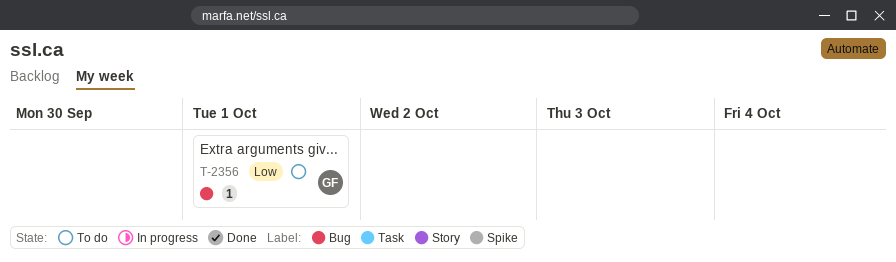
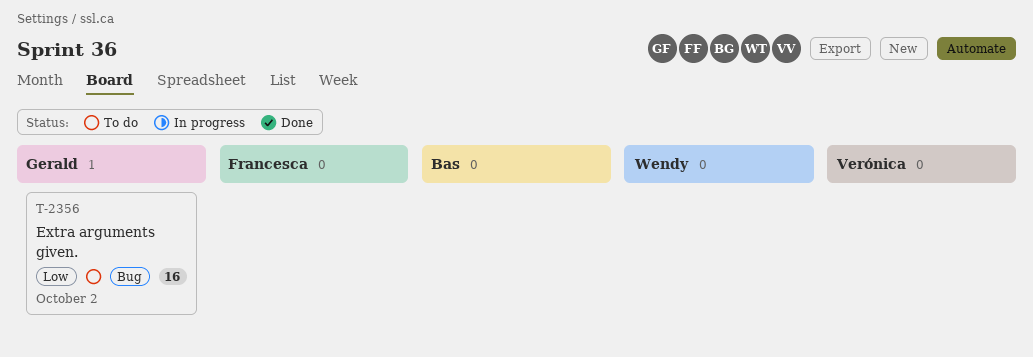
T-2356, estimate: 1 -> 16
T-2356, due: Oct 1 -> Oct 2

